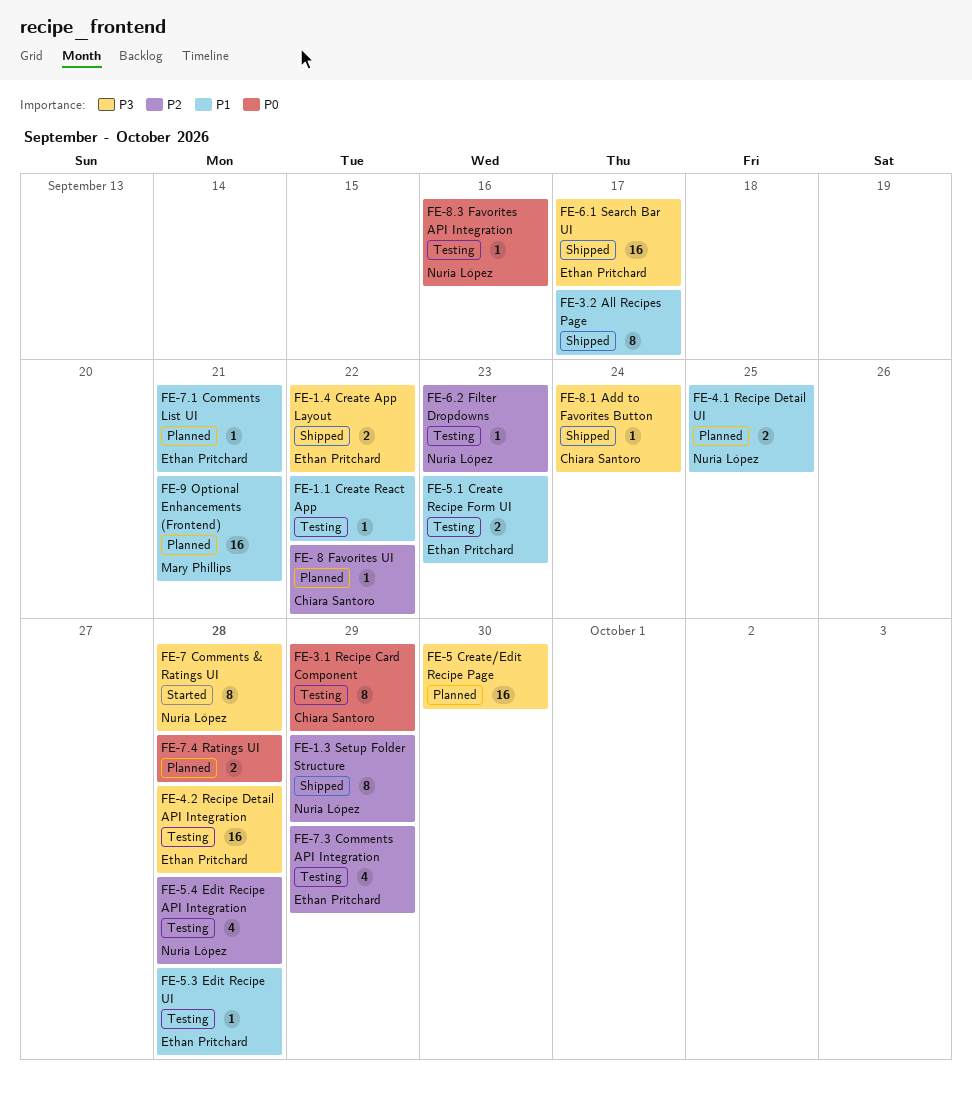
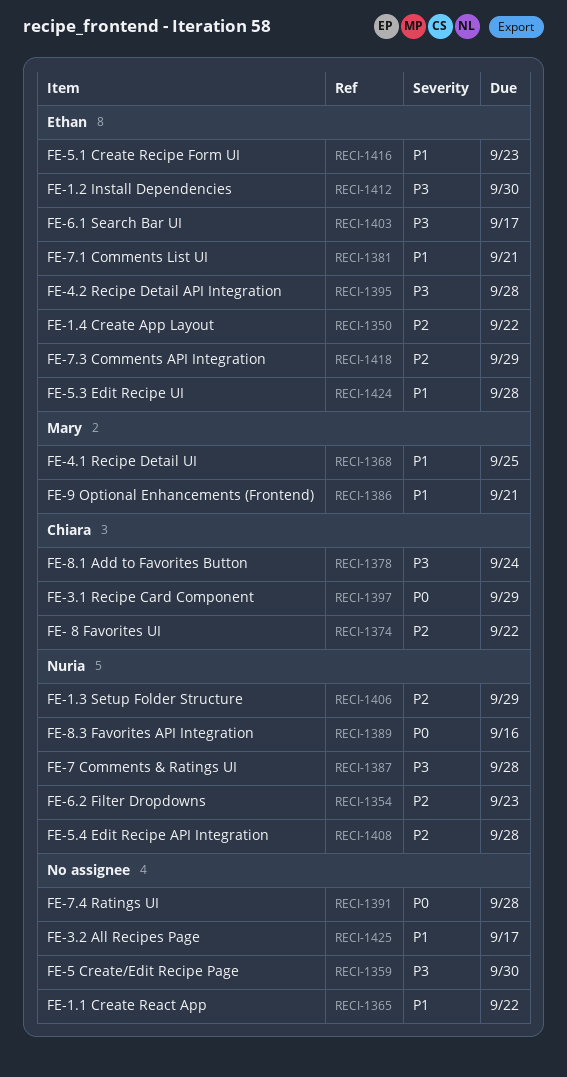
FE-1.2 Install Dependencies: none -> present
FE-1.4 Create App Layout, priority: P3 -> P2
FE-4.1 Recipe Detail UI, owner: Nuria López -> Mary Phillips

